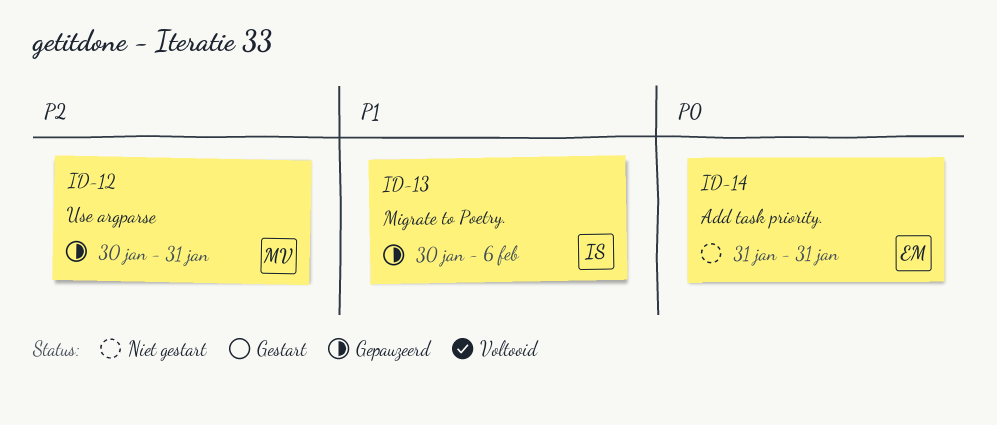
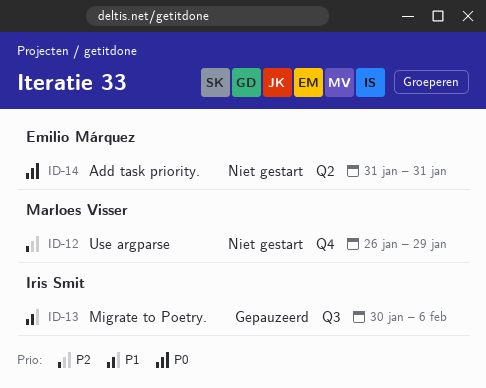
ID-12, status: Gepauzeerd -> Niet gestart
ID-12, start: Jan 30 -> Jan 26
ID-12, due: Jan 31 -> Jan 29

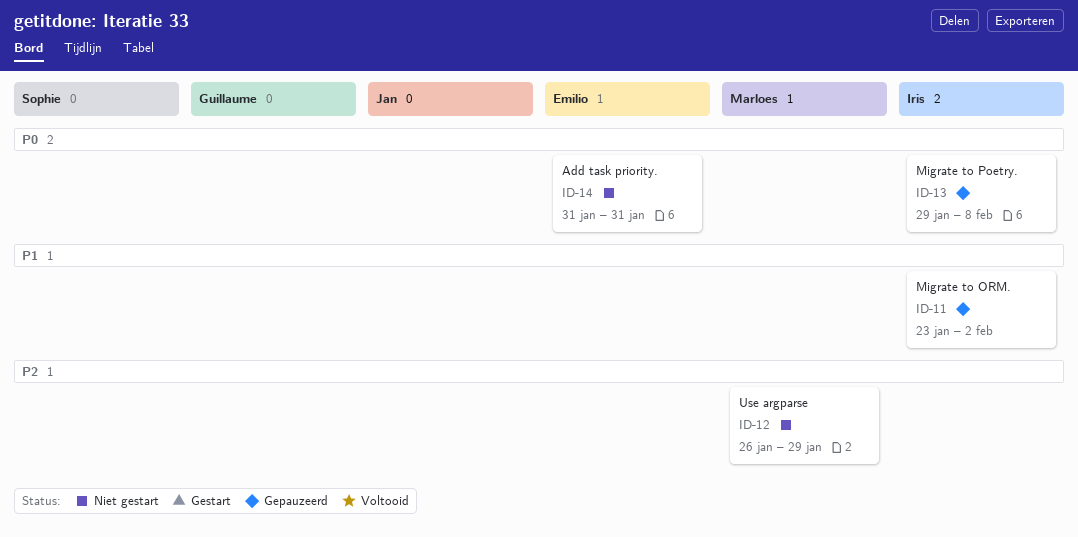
ID-11: none -> present
ID-13, priority: P1 -> P0
ID-13, start: Jan 30 -> Jan 29
ID-13, due: Feb 6 -> Feb 8

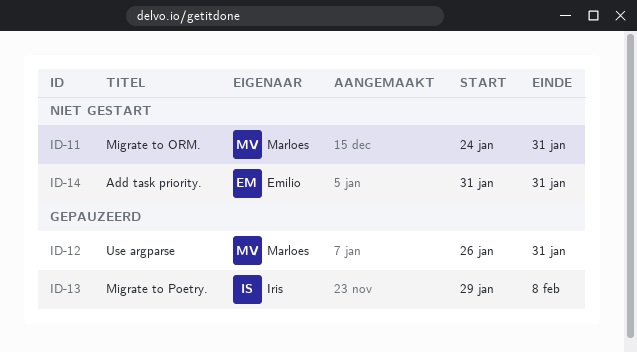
ID-11, status: Gepauzeerd -> Niet gestart
ID-11, owner: Iris -> Marloes
ID-11, start: Jan 23 -> Jan 24
ID-11, due: Feb 2 -> Jan 31
ID-12, status: Niet gestart -> Gepauzeerd
ID-12, due: Jan 29 -> Jan 31

